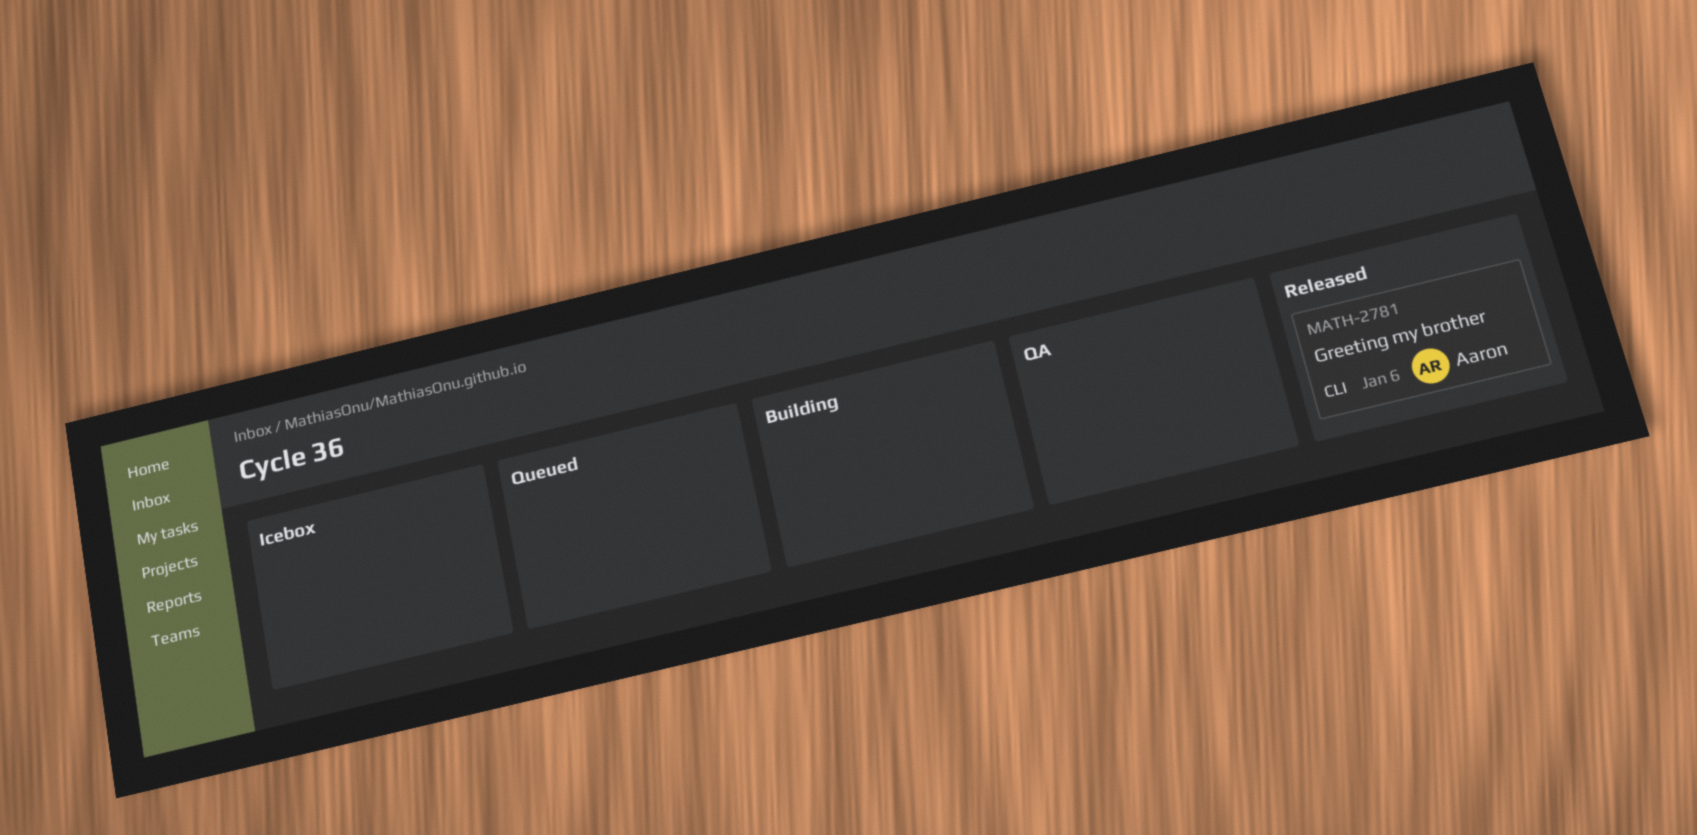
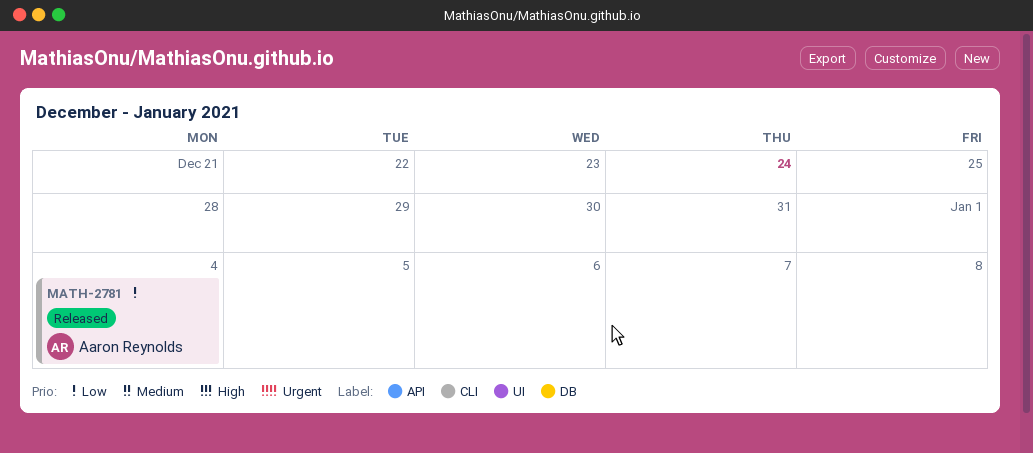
MATH-2781, due: Jan 6 -> Jan 4

